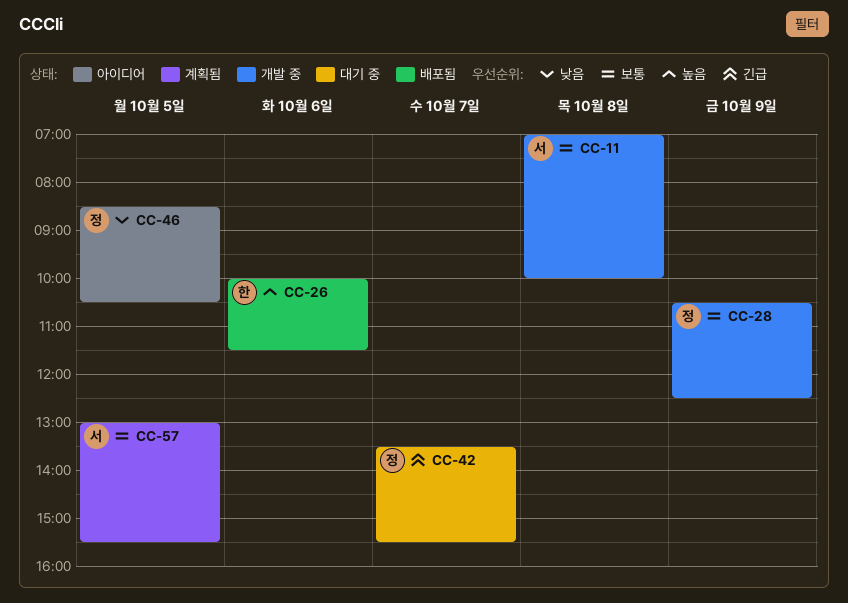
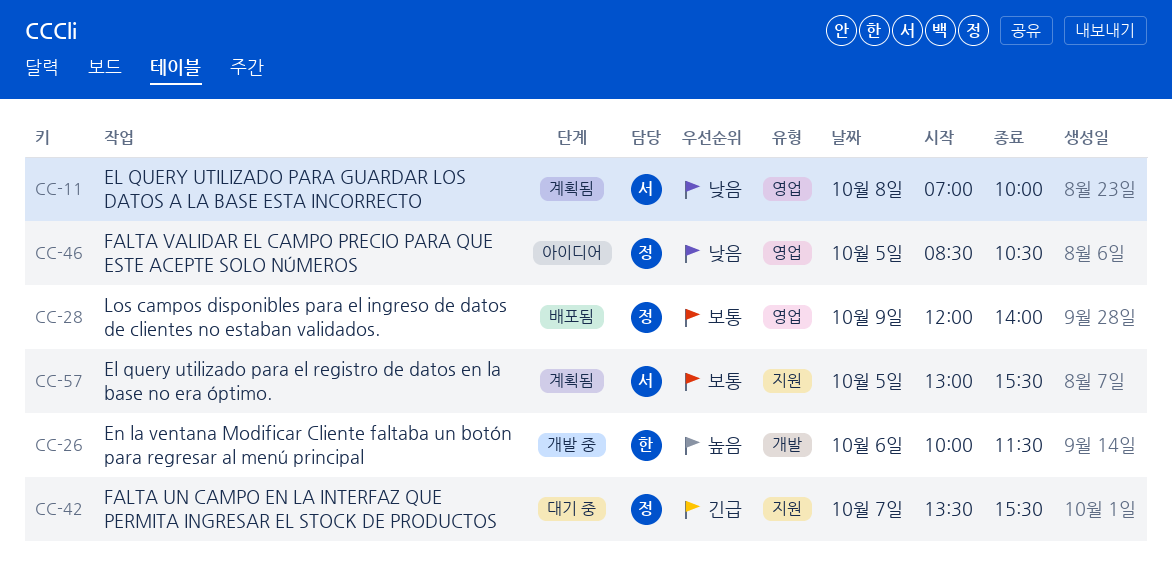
CC-11, status: 개발 중 -> 계획됨
CC-11, priority: 보통 -> 낮음
CC-26, status: 배포됨 -> 개발 중
CC-28, status: 개발 중 -> 배포됨
CC-28, begins: 10:30 -> 12:00
CC-28, ends: 12:30 -> 14:00

